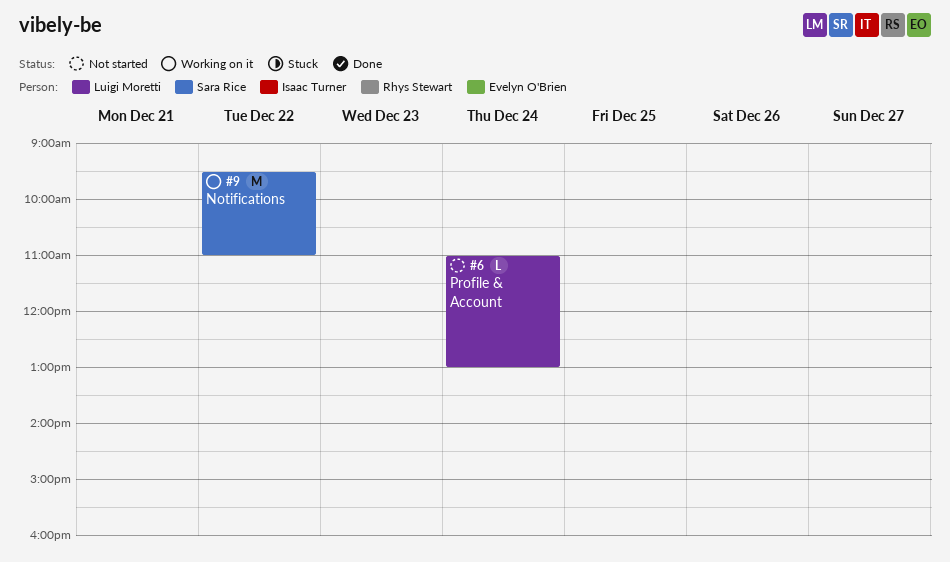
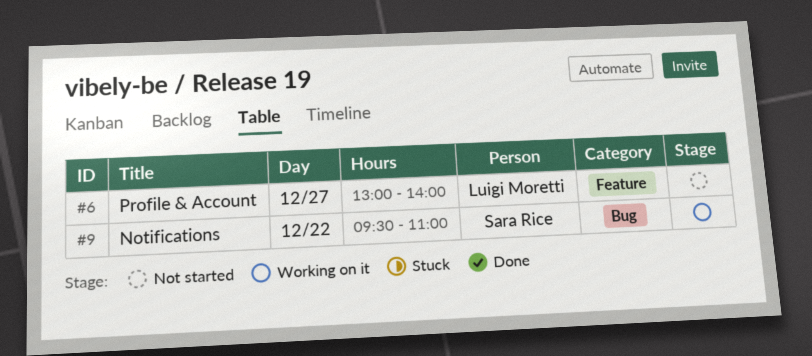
#6, day: Dec 24 -> Dec 27
#6, begins: 11:00 -> 13:00
#6, ends: 13:00 -> 14:00

